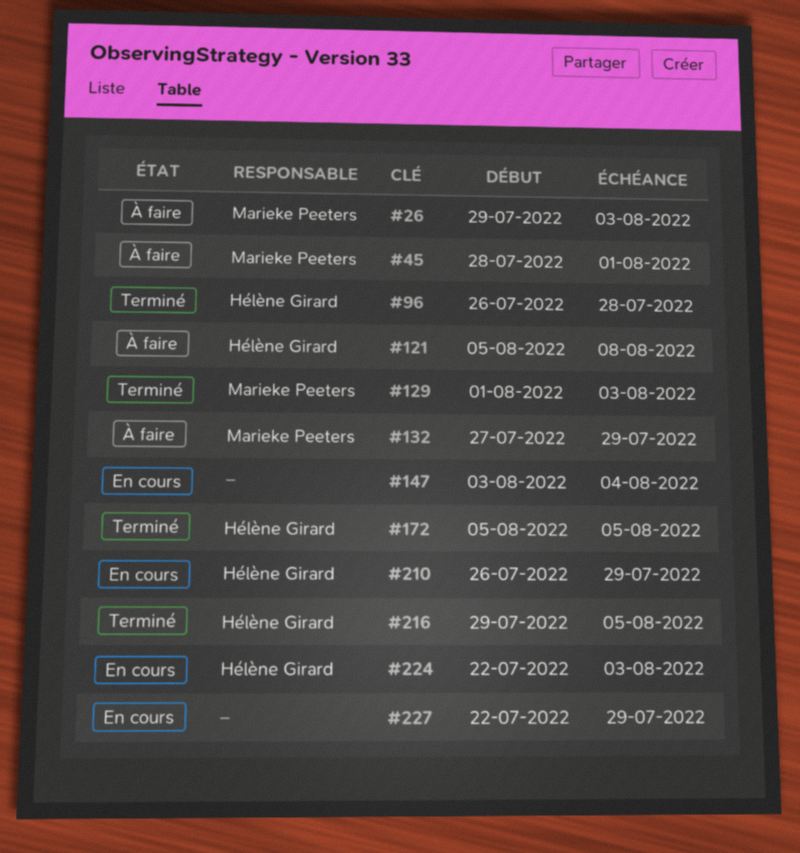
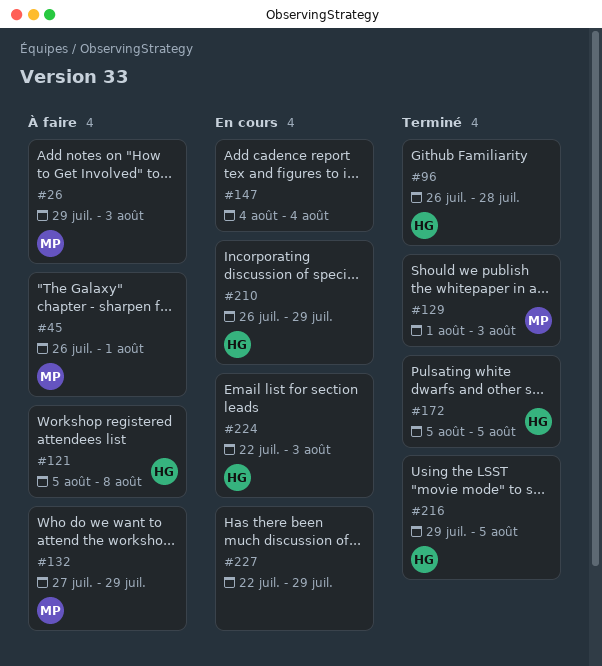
#45, start: Jul 28 -> Jul 26
#147, start: Aug 3 -> Aug 4

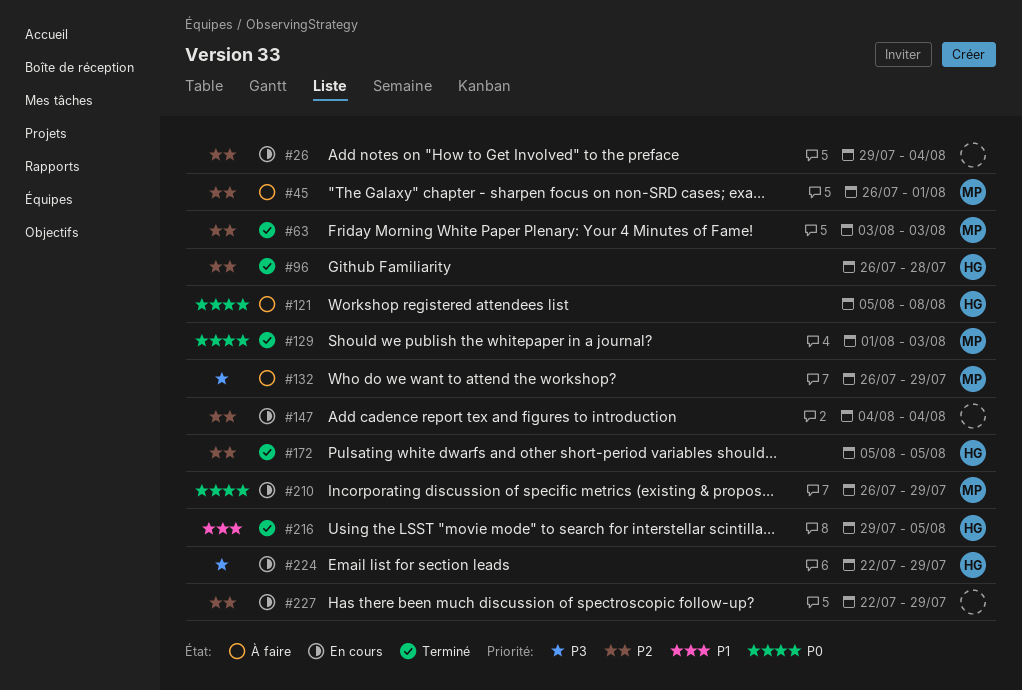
#26, status: À faire -> En cours
#26, owner: MP -> none
#26, due: Aug 3 -> Aug 4
#63: none -> present
#132, start: Jul 27 -> Jul 26
#210, owner: HG -> MP
#224, due: Aug 3 -> Jul 29

